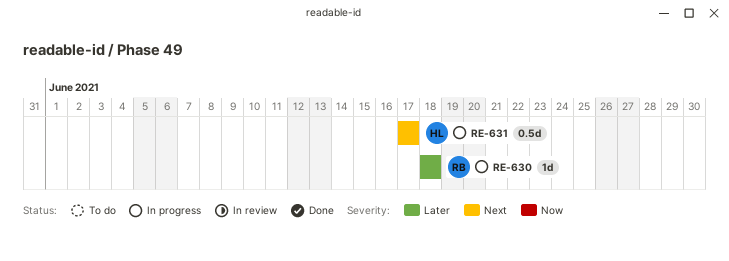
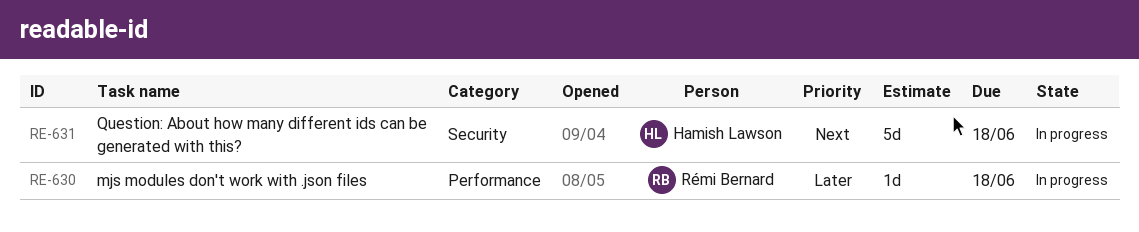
RE-631, estimate: 0.5d -> 5d
RE-631, due: Jun 17 -> Jun 18

